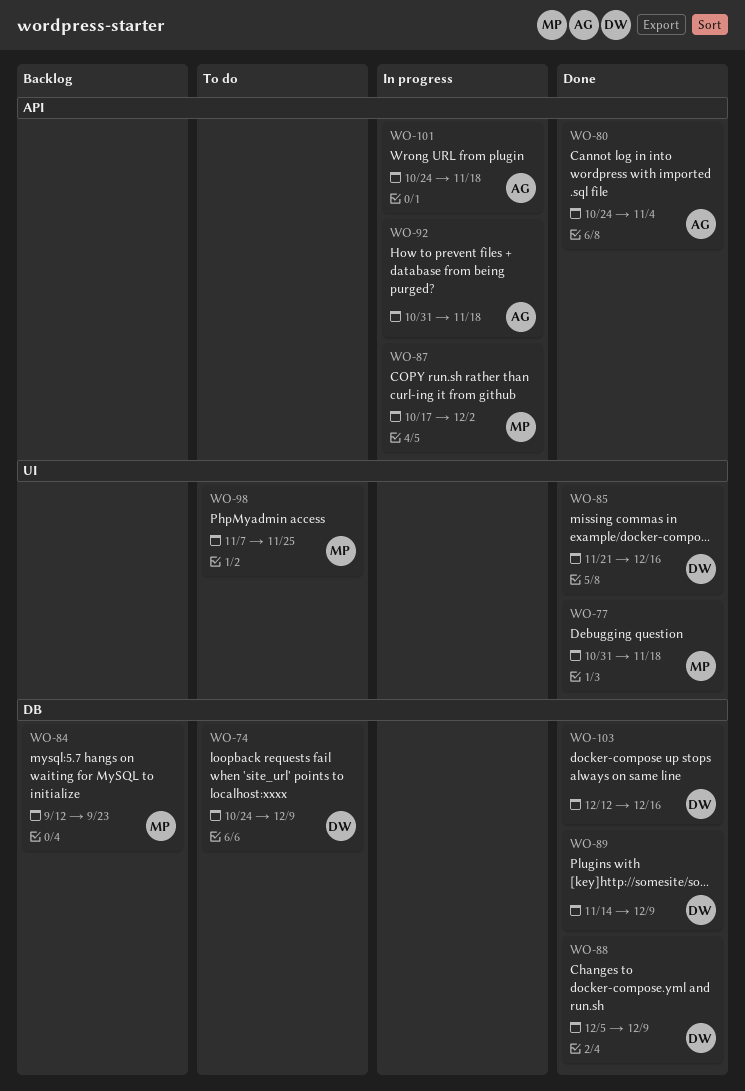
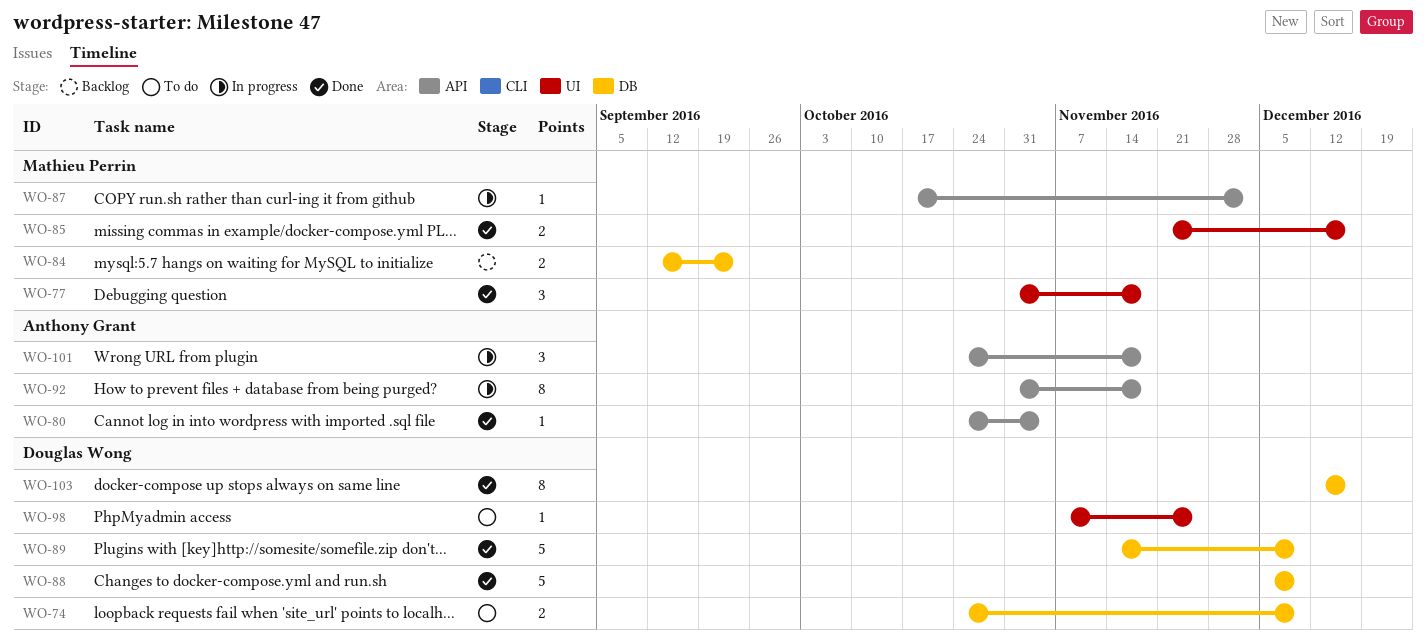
WO-85, owner: Douglas Wong -> Mathieu Perrin
WO-98, owner: Mathieu Perrin -> Douglas Wong

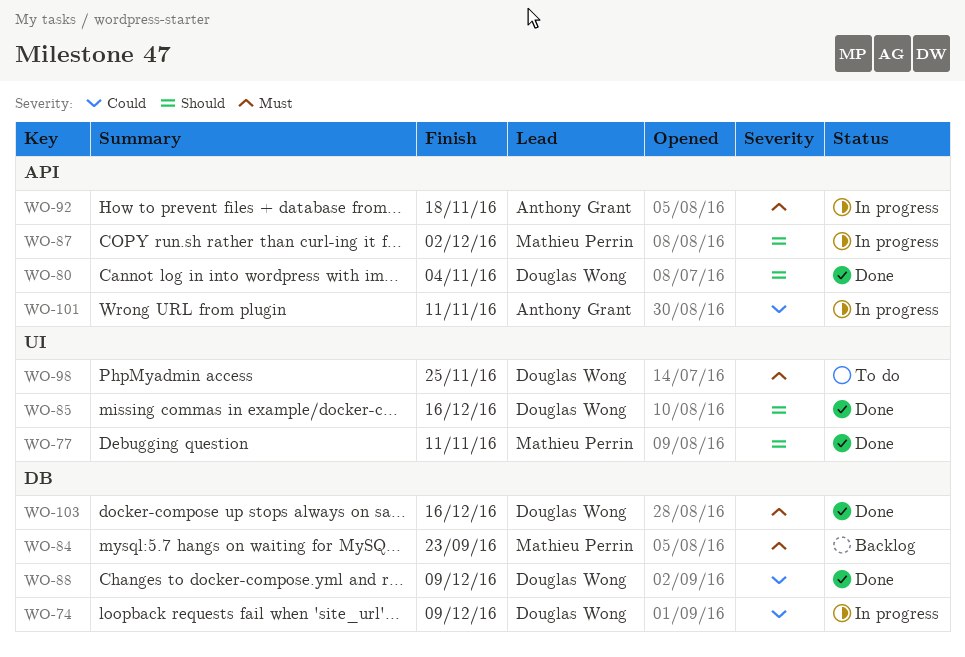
WO-74, status: To do -> In progress
WO-77, due: Nov 18 -> Nov 11
WO-80, owner: Anthony Grant -> Douglas Wong
WO-85, owner: Mathieu Perrin -> Douglas Wong
WO-89: present -> none
WO-101, due: Nov 18 -> Nov 11

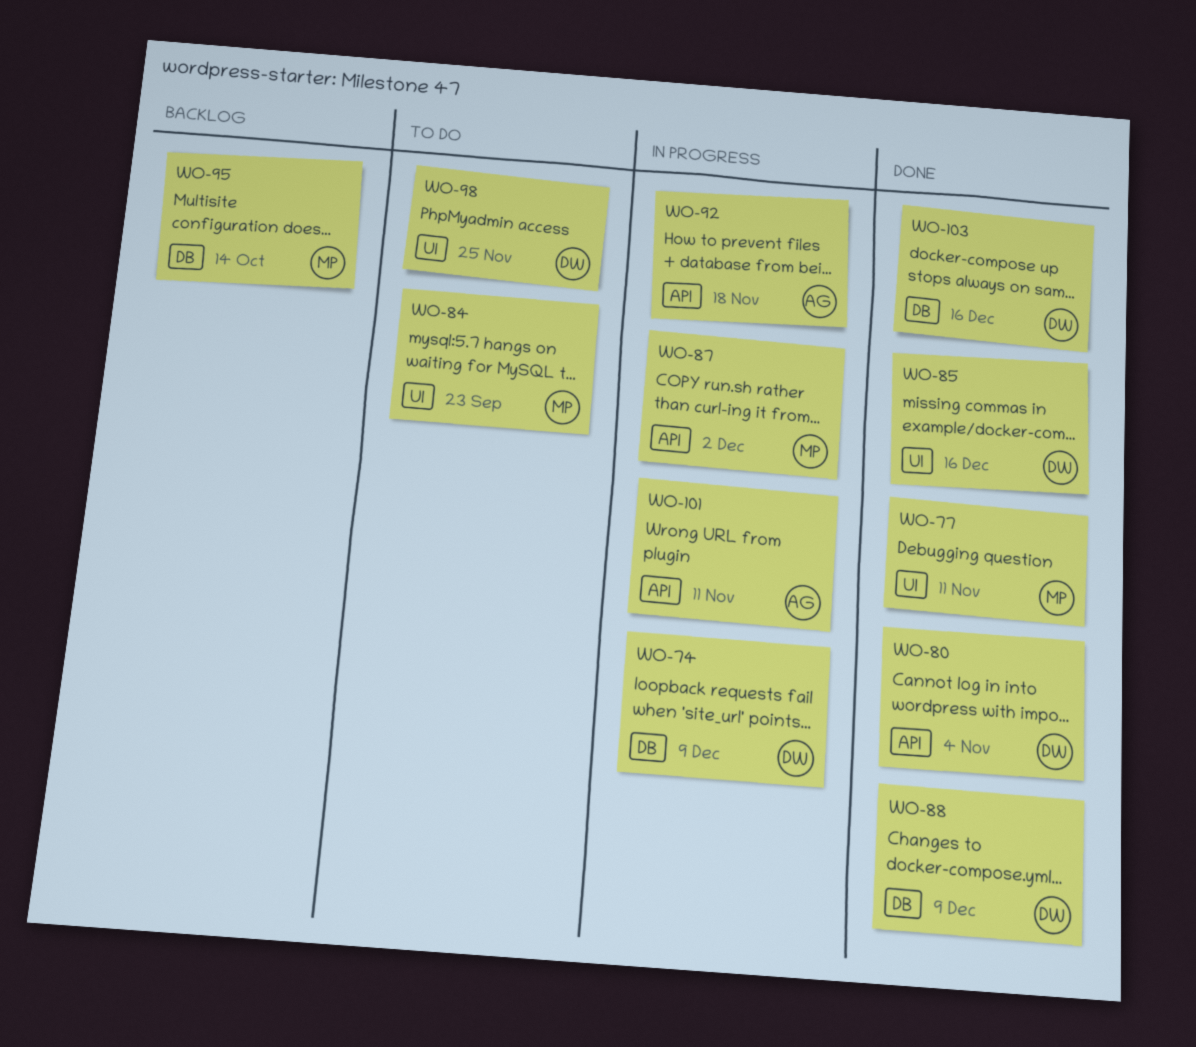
WO-84, status: Backlog -> To do
WO-84, label: DB -> UI
WO-95: none -> present

